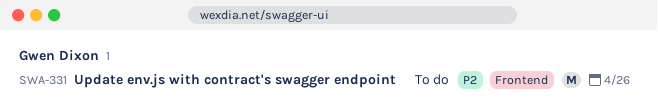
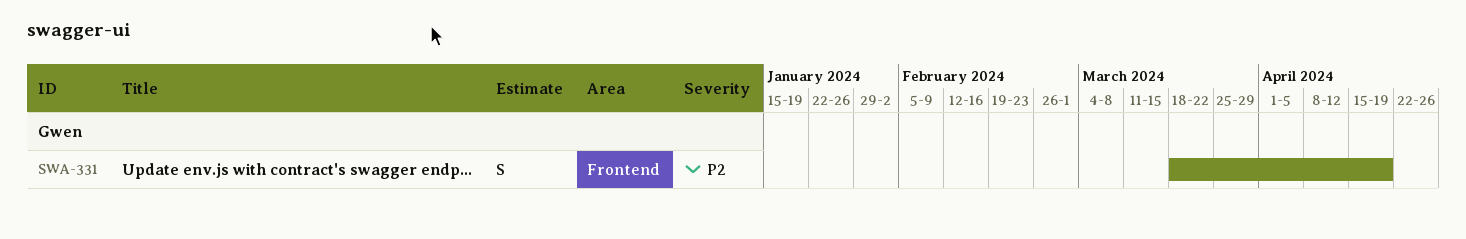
SWA-331, estimate: M -> S
SWA-331, due: Apr 26 -> Apr 19

